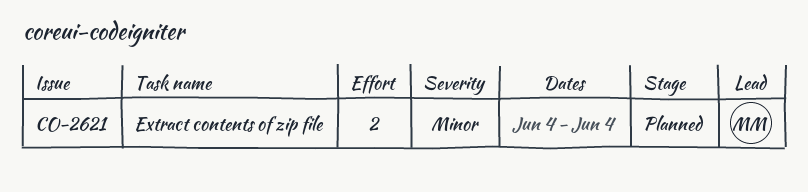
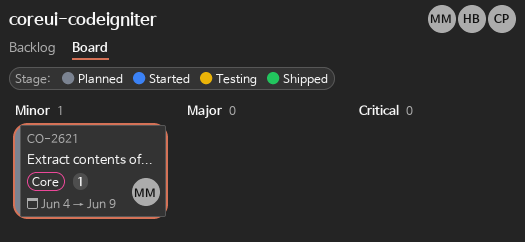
CO-2621, estimate: 2 -> 1
CO-2621, due: Jun 4 -> Jun 9

